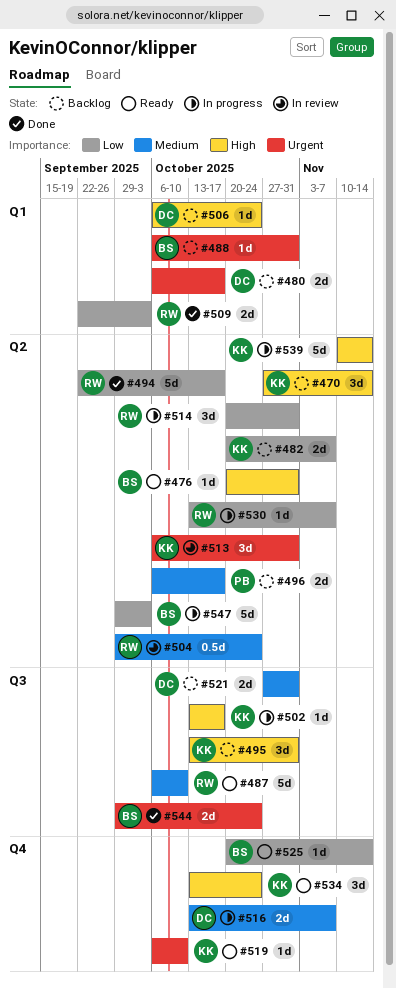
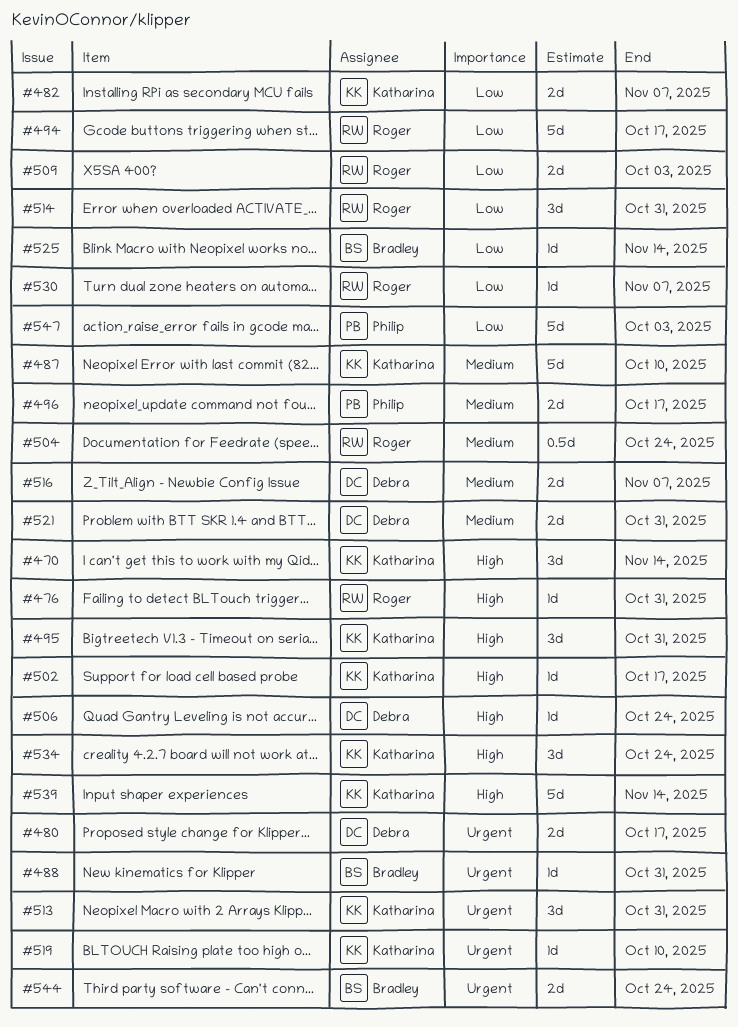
#476, owner: Bradley -> Roger
#487, owner: Roger -> Katharina
#547, owner: Bradley -> Philip

